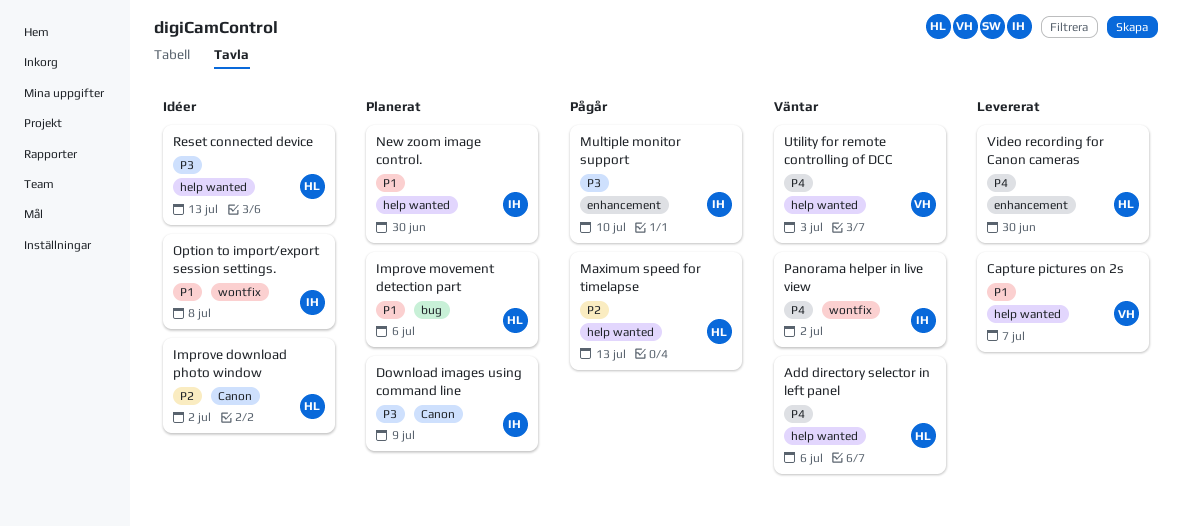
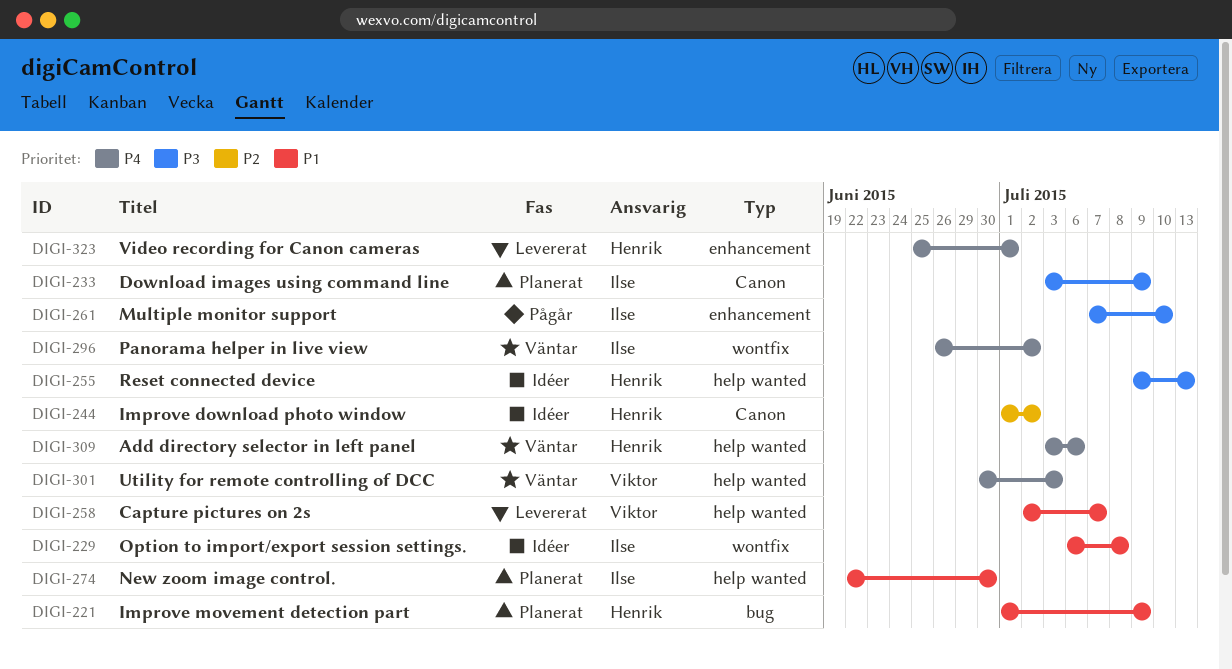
Improve movement detection part, due: Jul 6 -> Jul 9
Maximum speed for timelapse: present -> none
Video recording for Canon cameras, due: Jun 30 -> Jul 1

